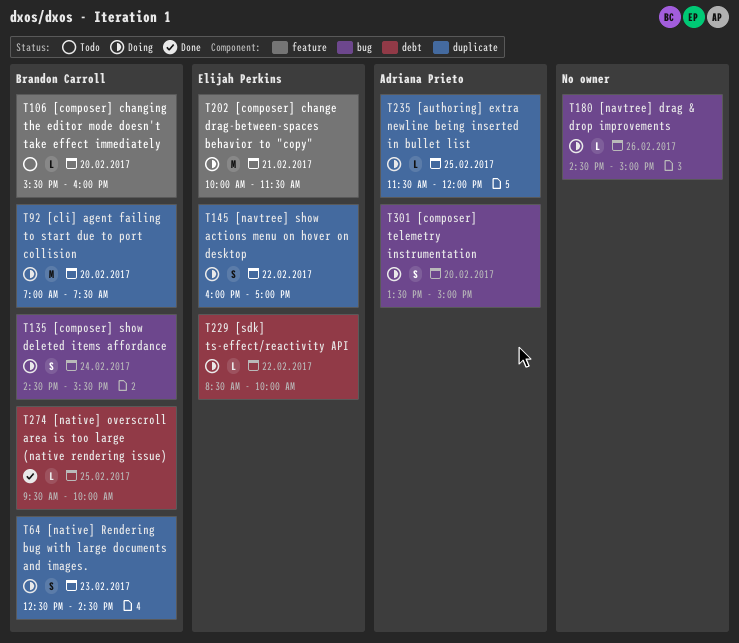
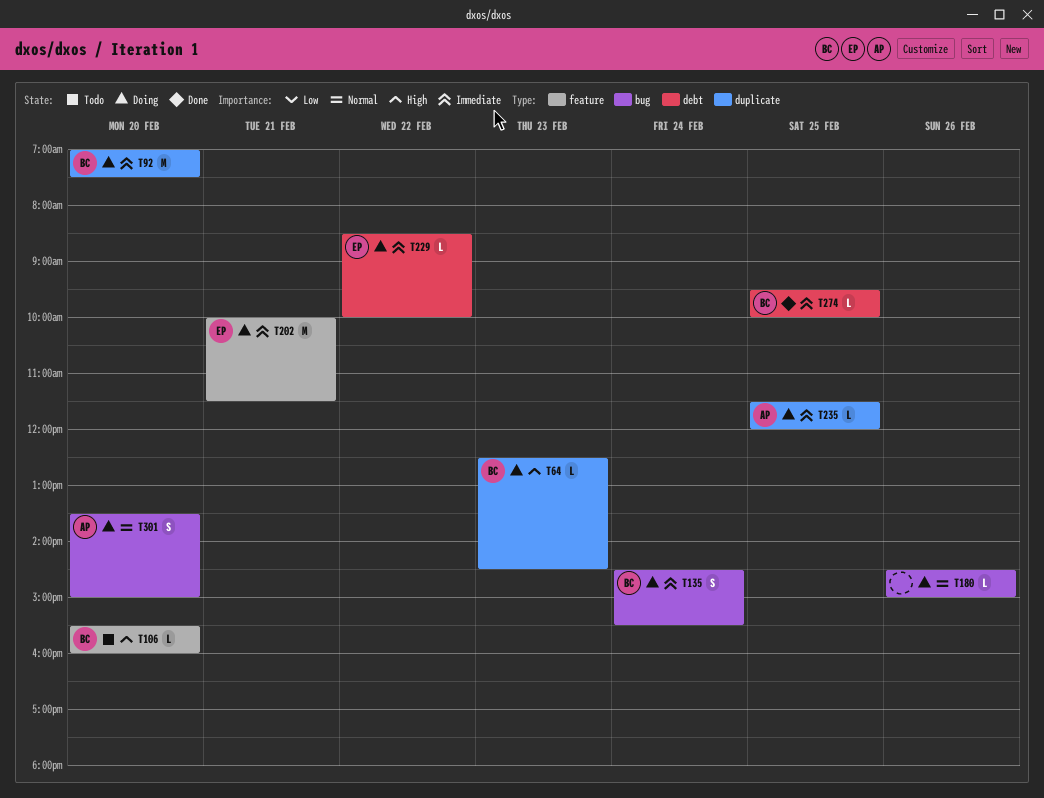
T64, estimate: S -> L
T145: present -> none

